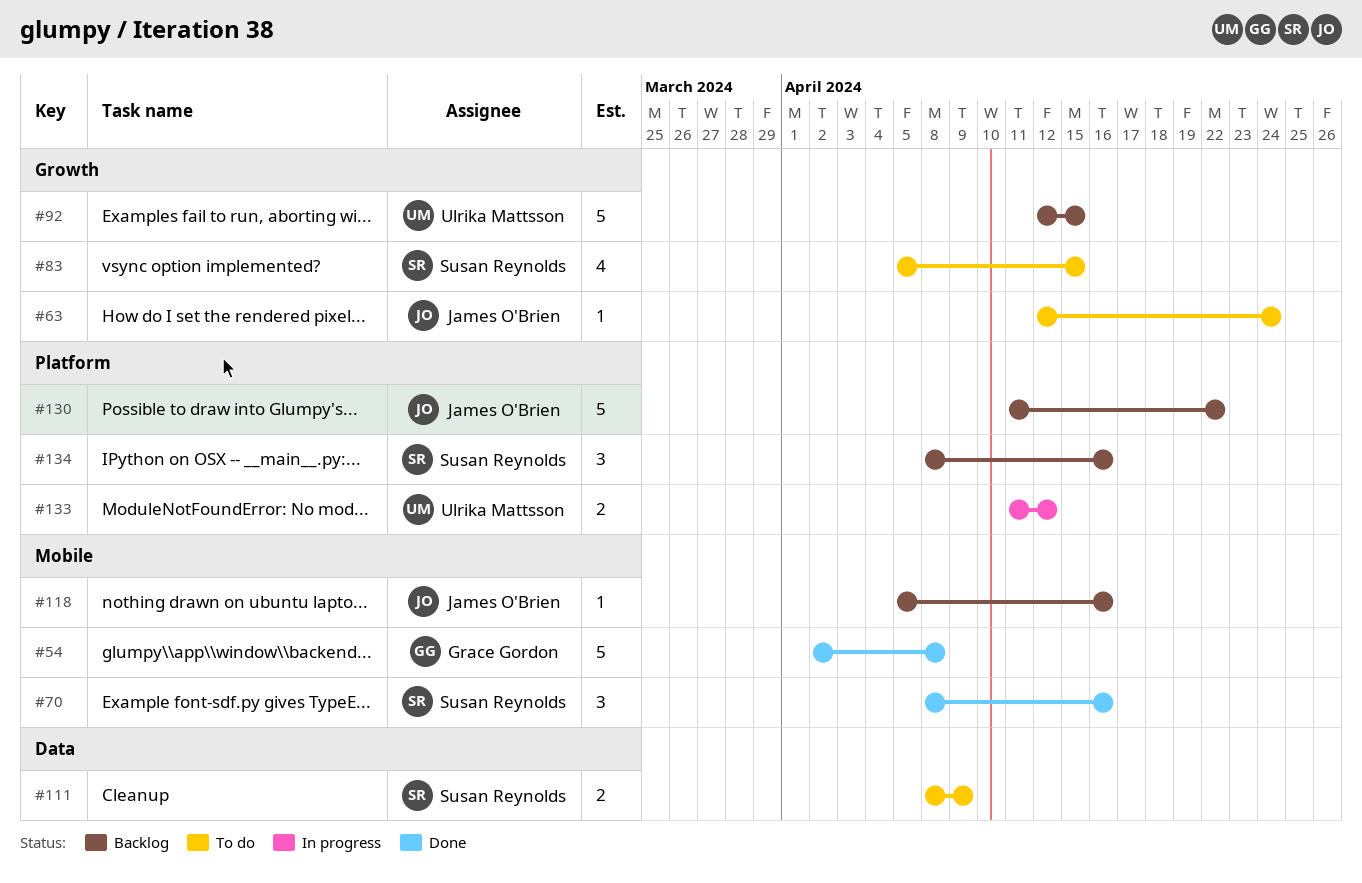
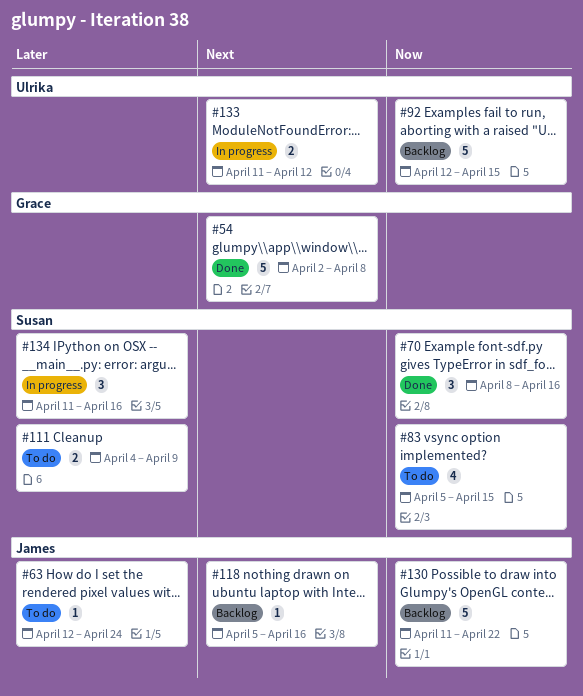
#111, start: Apr 8 -> Apr 4
#134, status: Backlog -> In progress
#134, start: Apr 8 -> Apr 11

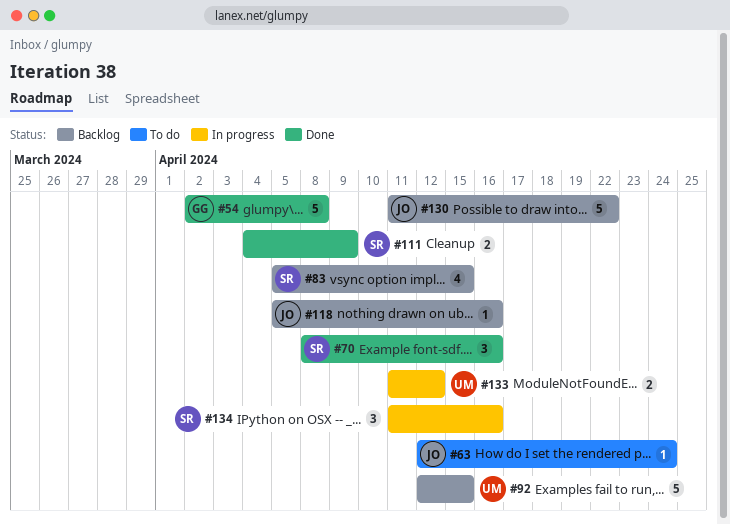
#83, status: To do -> Backlog
#111, status: To do -> Done

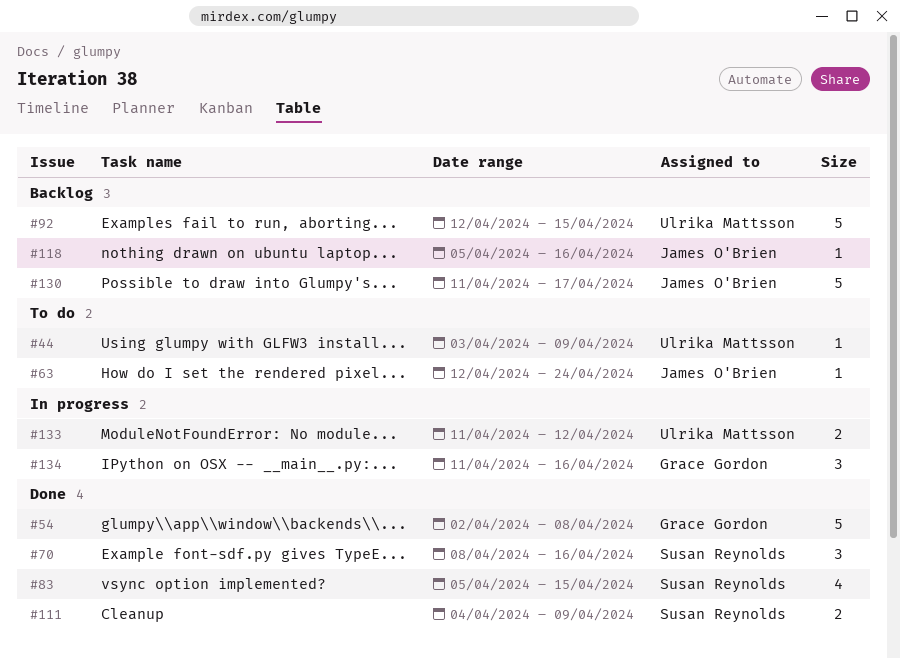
#44: none -> present
#83, status: Backlog -> Done
#130, due: Apr 22 -> Apr 17
#134, owner: Susan Reynolds -> Grace Gordon

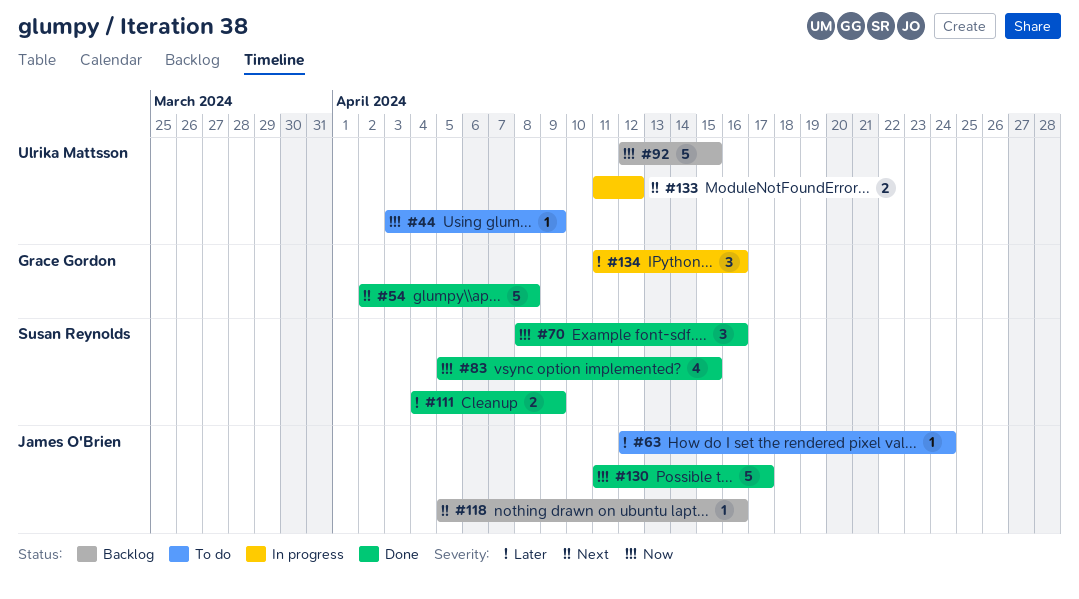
#130, status: Backlog -> Done

